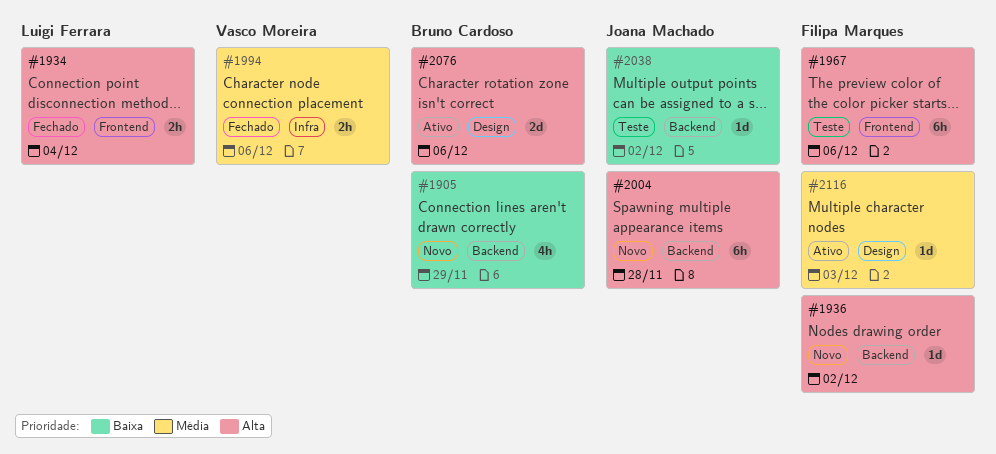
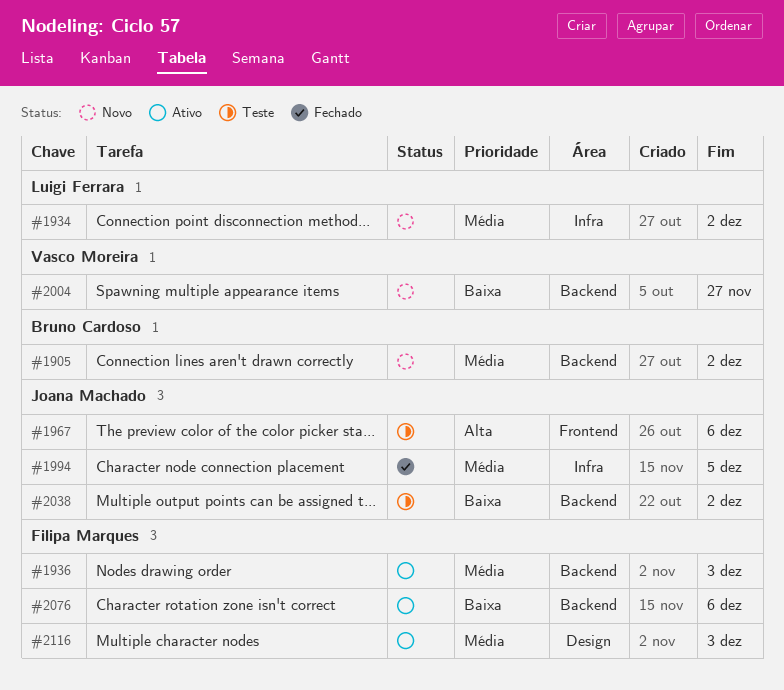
#1905, priority: Baixa -> Média
#1905, due: Nov 29 -> Dec 2
#1934, status: Fechado -> Novo
#1934, priority: Alta -> Média
#1934, label: Frontend -> Infra
#1934, due: Dec 4 -> Dec 2
#1936, status: Novo -> Ativo
#1936, priority: Alta -> Média
#1936, due: Dec 2 -> Dec 3
#1967, owner: Filipa Marques -> Joana Machado
#1994, owner: Vasco Moreira -> Joana Machado
#1994, due: Dec 6 -> Dec 5
#2004, owner: Joana Machado -> Vasco Moreira
#2004, priority: Alta -> Baixa
#2004, due: Nov 28 -> Nov 27
#2076, owner: Bruno Cardoso -> Filipa Marques
#2076, priority: Alta -> Baixa
#2076, label: Design -> Backend

